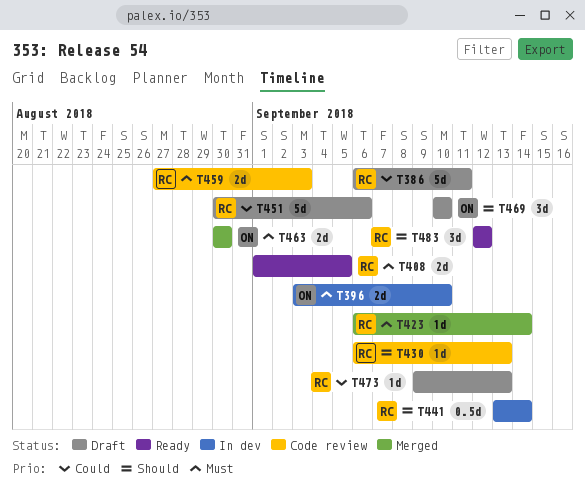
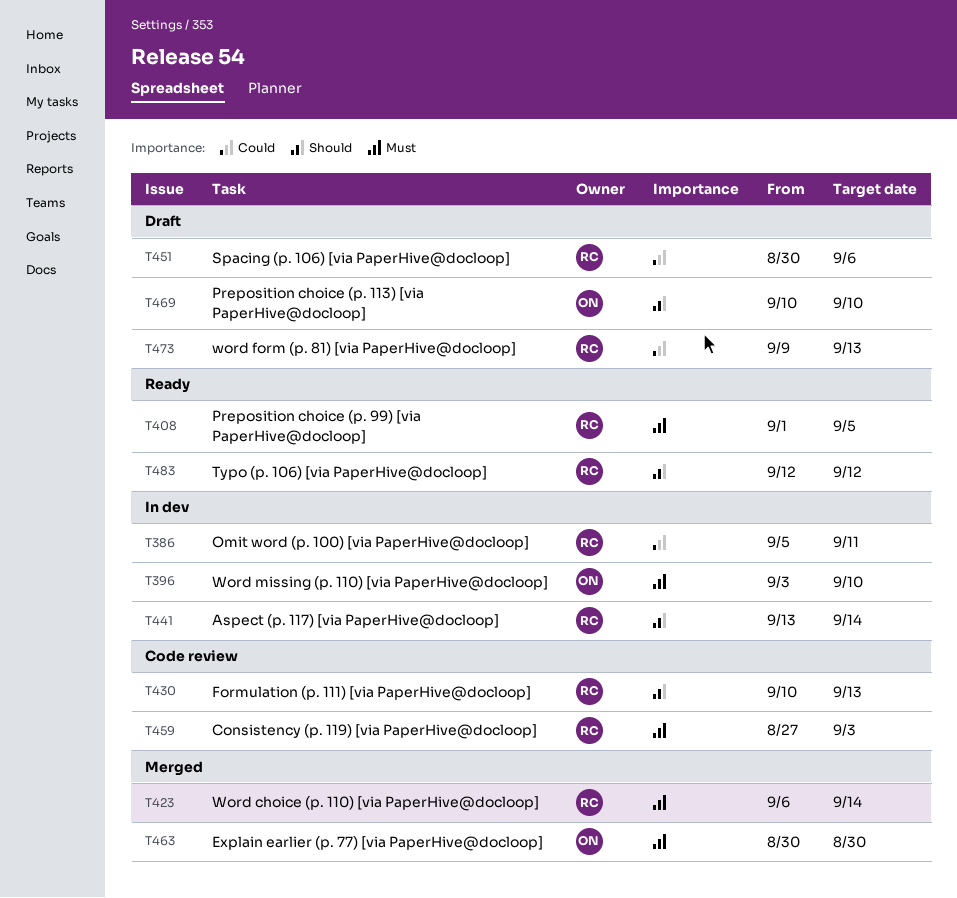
T386, status: Draft -> In dev
T386, start: Sep 6 -> Sep 5
T430, start: Sep 6 -> Sep 10

